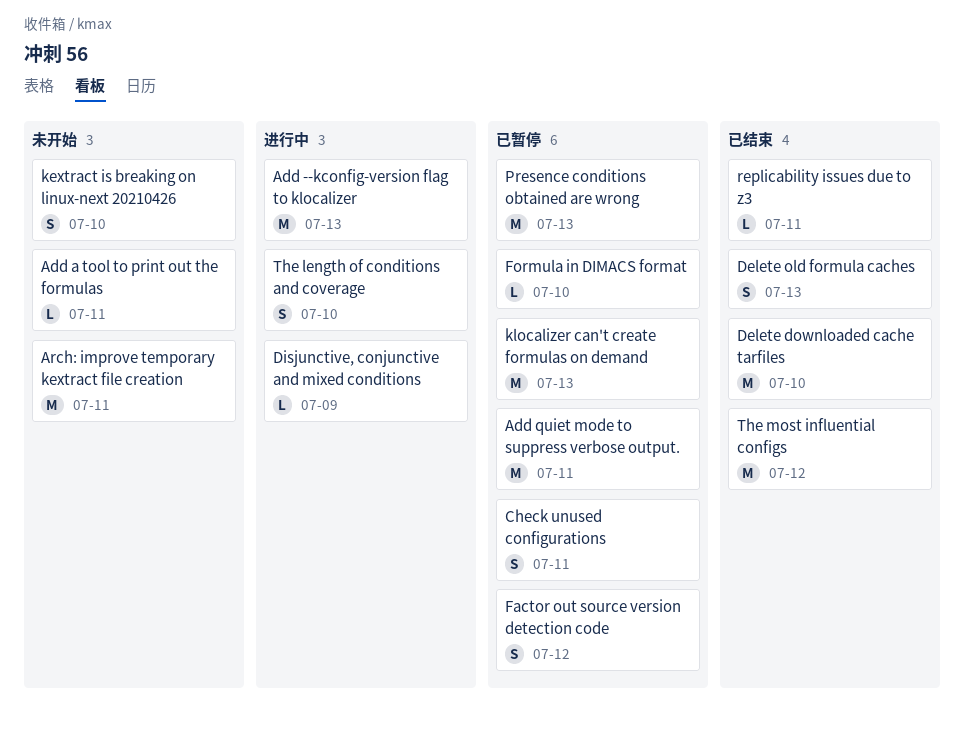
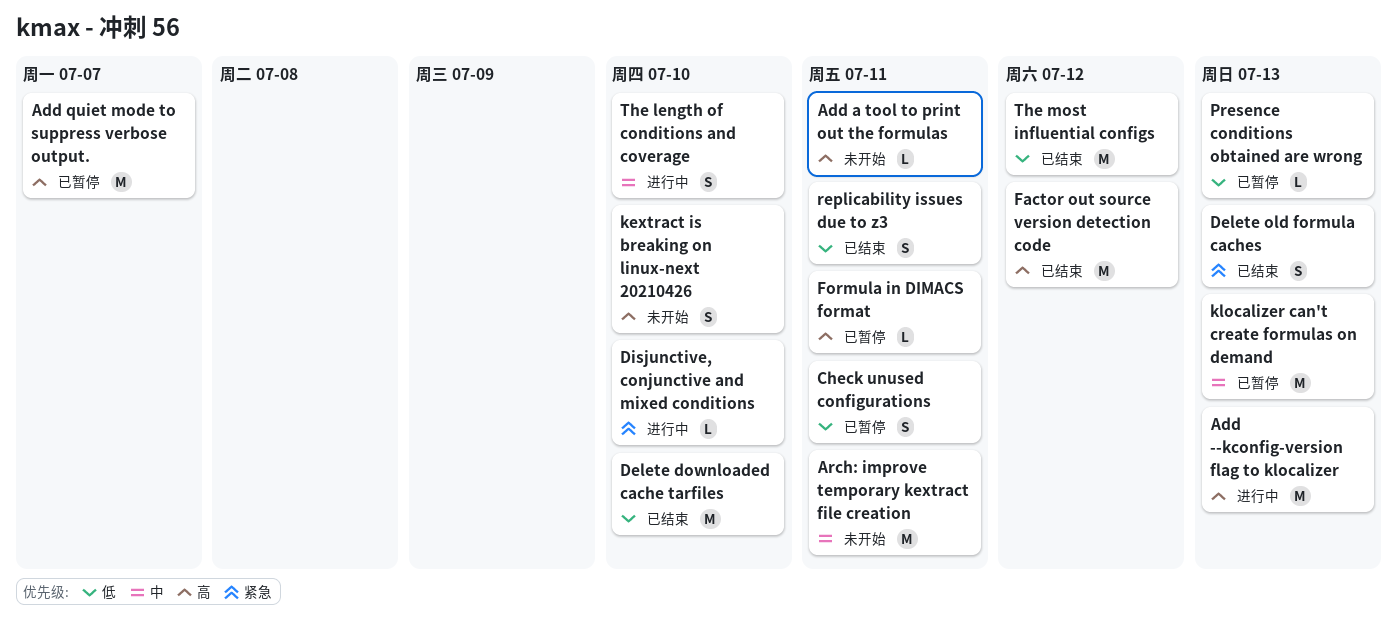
Add quiet mode to suppress verbose output., due: Jul 11 -> Jul 7
Disjunctive, conjunctive and mixed conditions, due: Jul 9 -> Jul 10
Factor out source version detection code, status: 已暂停 -> 已结束
Factor out source version detection code, estimate: S -> M
Formula in DIMACS format, due: Jul 10 -> Jul 11
Presence conditions obtained are wrong, estimate: M -> L
replicability issues due to z3, estimate: L -> S

